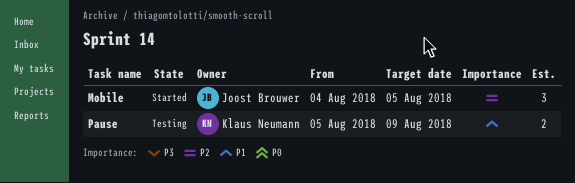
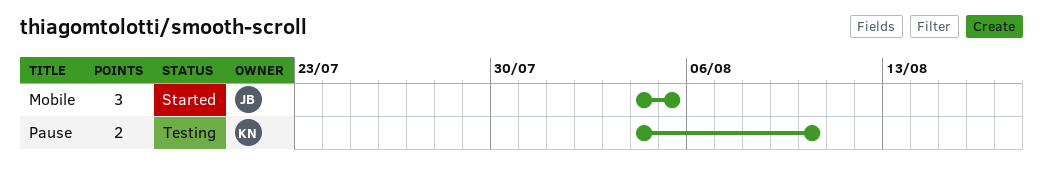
Pause, start: Aug 5 -> Aug 4
Pause, due: Aug 9 -> Aug 10

